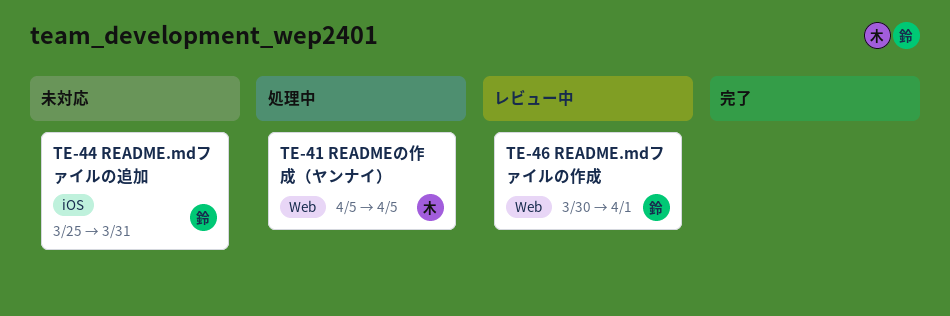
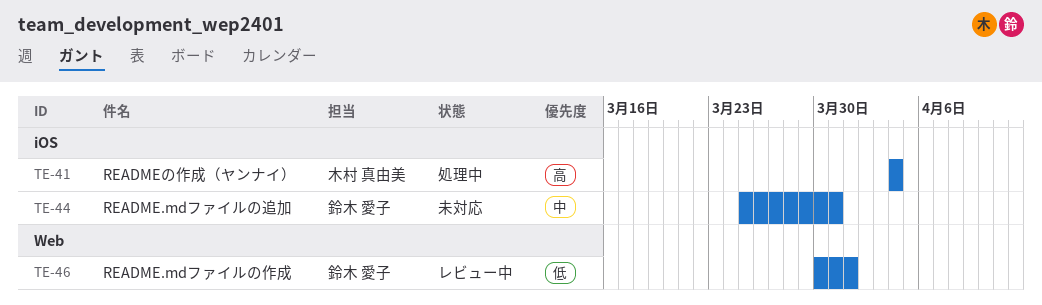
TE-41, label: Web -> iOS
TE-41, start: Apr 5 -> Apr 4
TE-41, due: Apr 5 -> Apr 4

